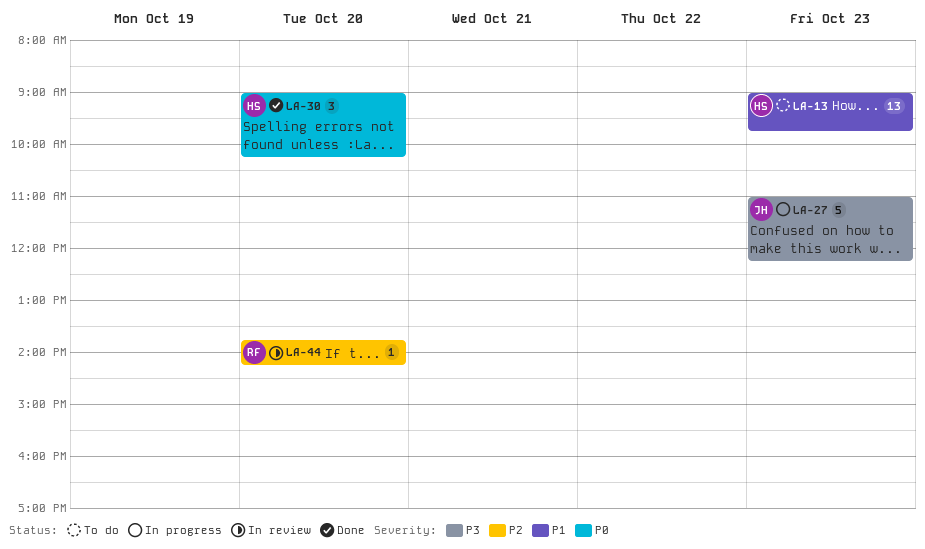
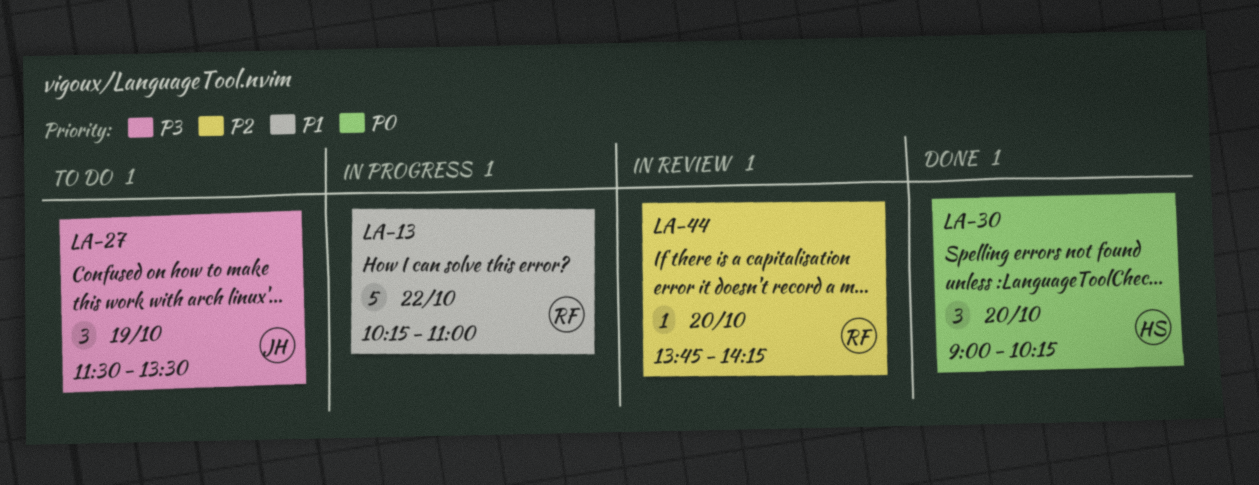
LA-13, status: To do -> In progress
LA-13, owner: HS -> RF
LA-13, estimate: 13 -> 5
LA-13, day: Oct 23 -> Oct 22
LA-13, begins: 09:00 -> 10:15
LA-13, ends: 09:45 -> 11:00
LA-27, status: In progress -> To do
LA-27, estimate: 5 -> 3
LA-27, day: Oct 23 -> Oct 19
LA-27, begins: 11:00 -> 11:30
LA-27, ends: 12:15 -> 13:30

